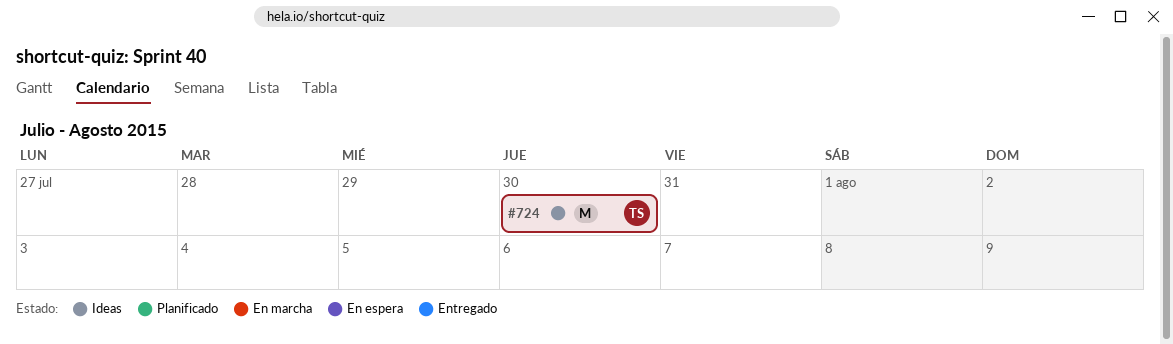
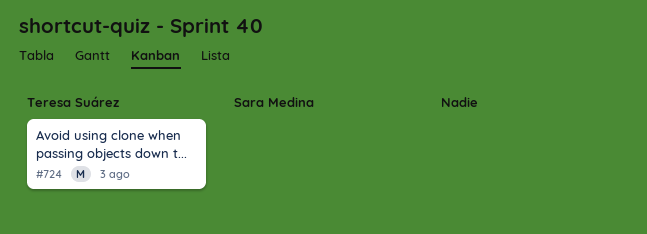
#724, due: Jul 30 -> Aug 3

